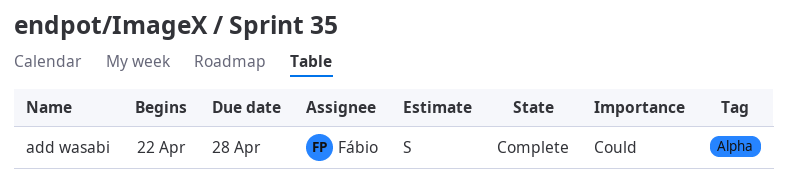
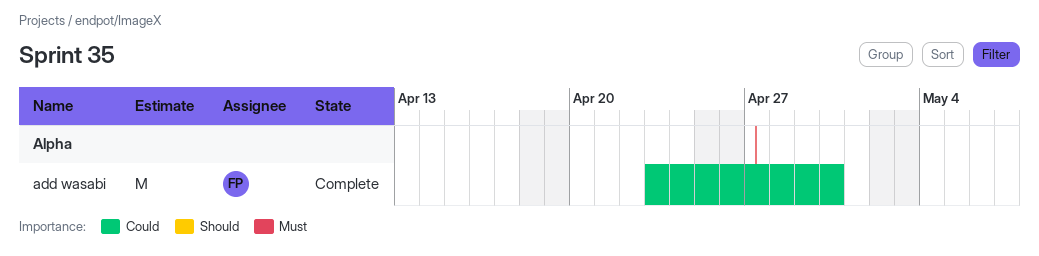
add wasabi, estimate: S -> M
add wasabi, start: Apr 22 -> Apr 23
add wasabi, due: Apr 28 -> Apr 30

